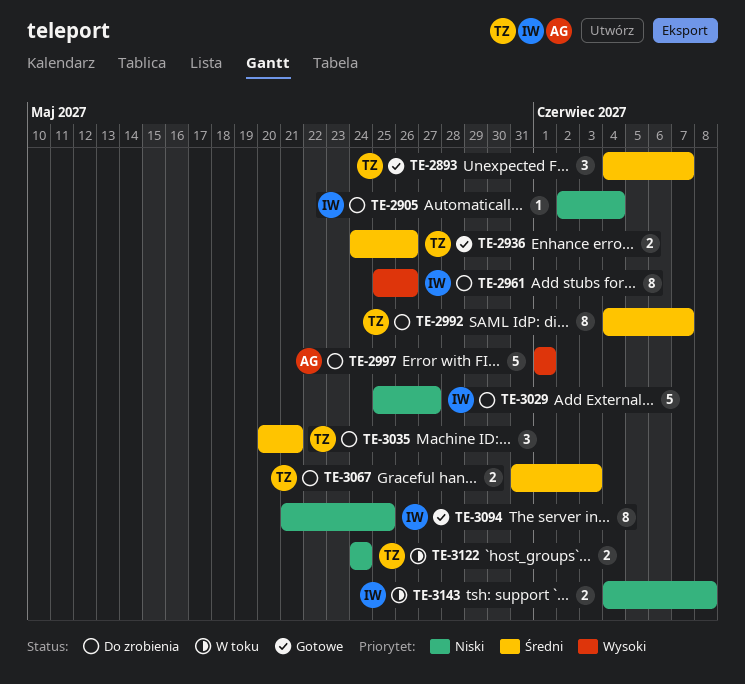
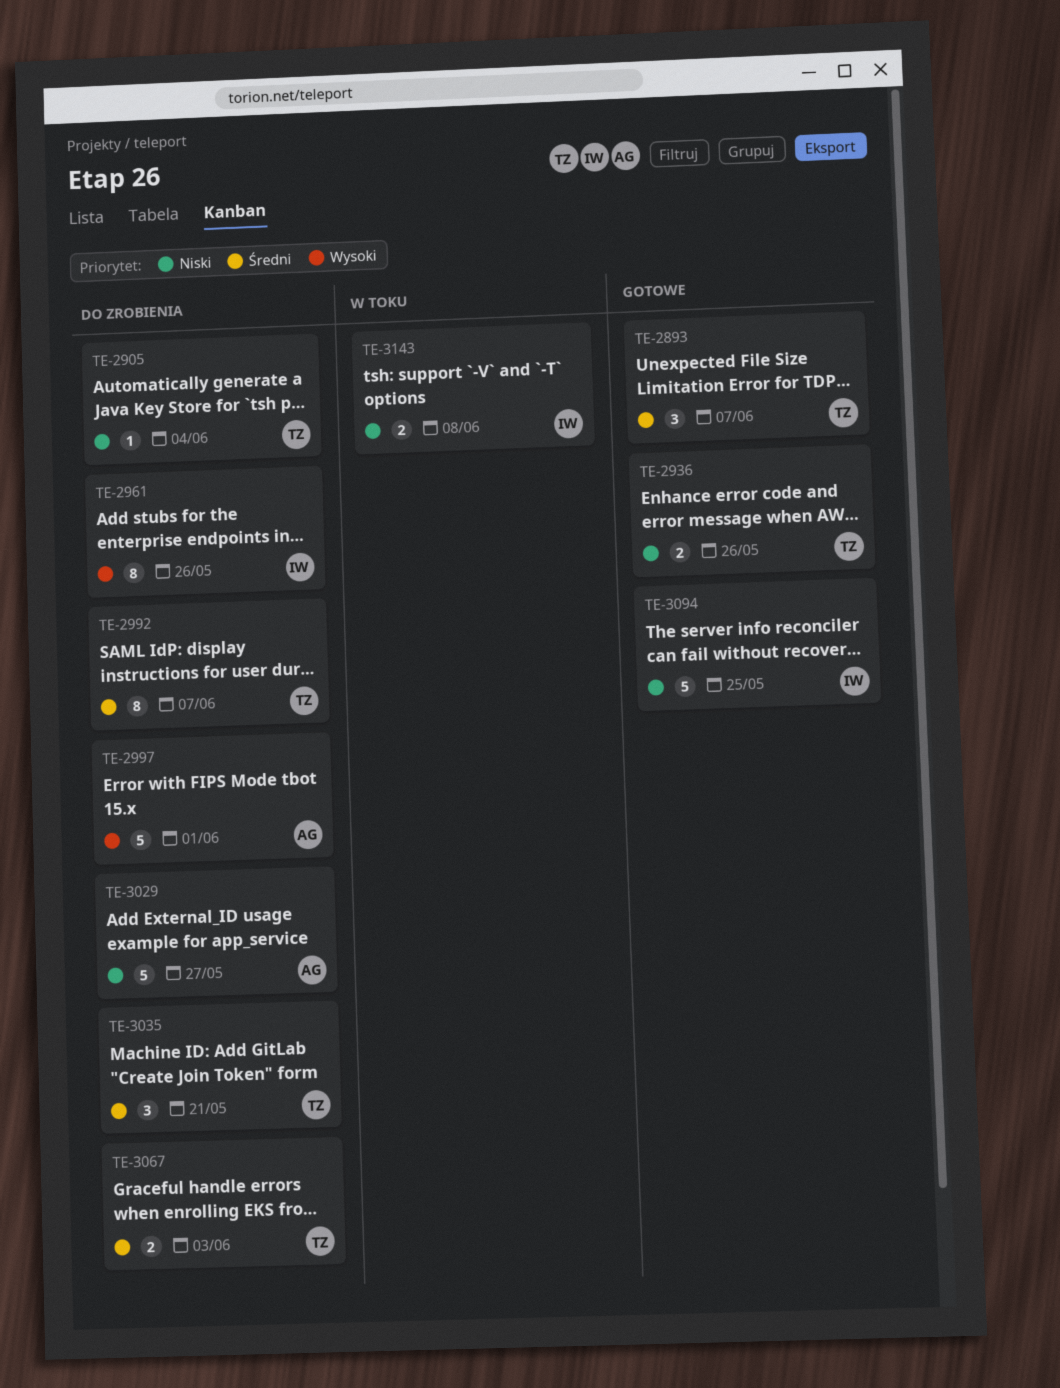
TE-2905, owner: IW -> TZ
TE-2936, priority: Średni -> Niski
TE-3029, owner: IW -> AG
TE-3094, estimate: 8 -> 5
TE-3122: present -> none

